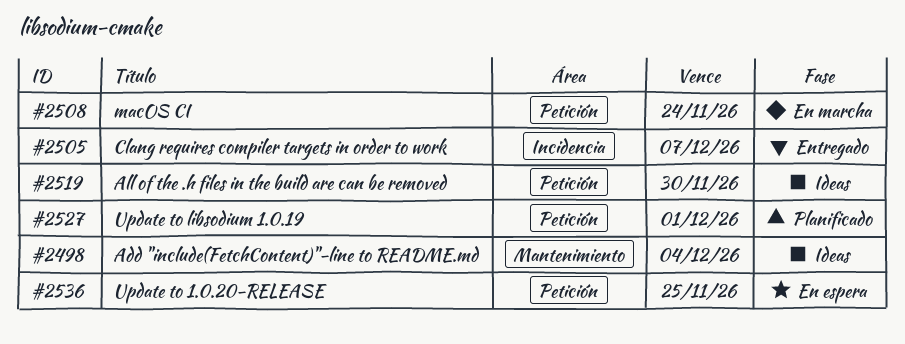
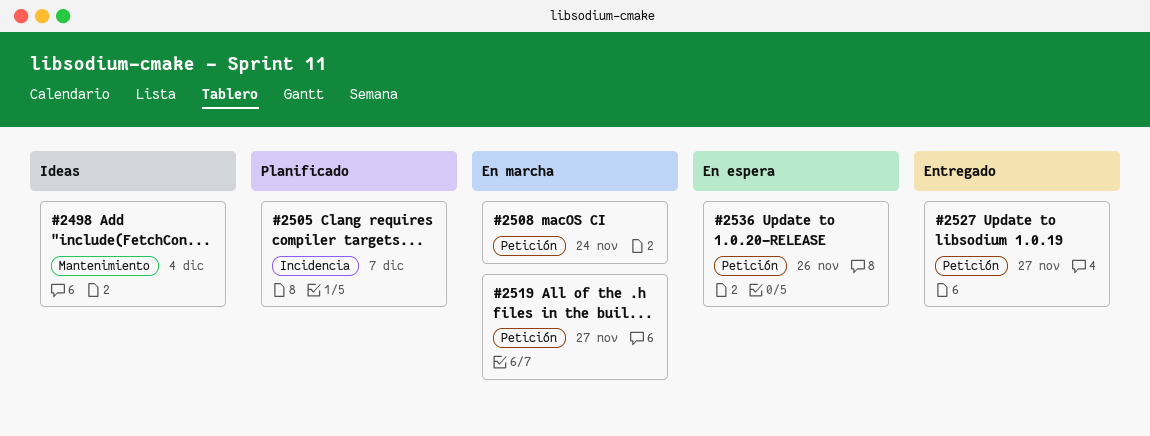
#2505, status: Entregado -> Planificado
#2519, status: Ideas -> En marcha
#2519, due: Nov 30 -> Nov 27
#2527, status: Planificado -> Entregado
#2527, due: Dec 1 -> Nov 27
#2536, due: Nov 25 -> Nov 26

